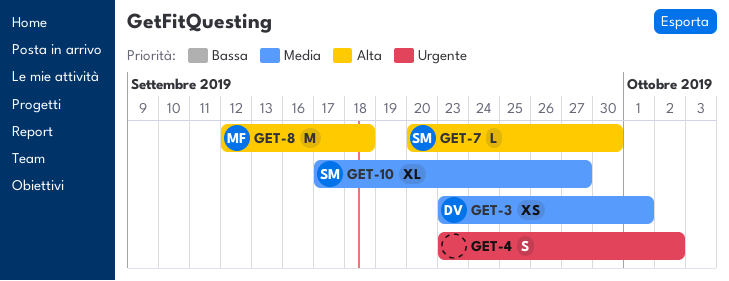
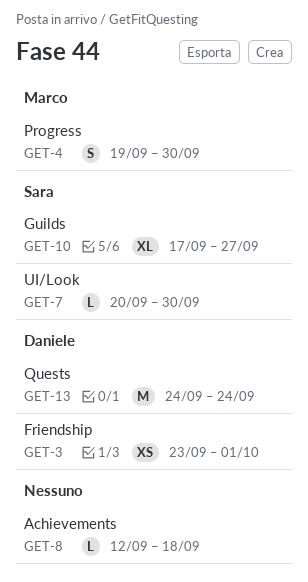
GET-4, owner: none -> Marco
GET-4, start: Sep 23 -> Sep 19
GET-4, due: Oct 2 -> Sep 30
GET-8, owner: Marco -> none
GET-8, estimate: M -> L
GET-13: none -> present

